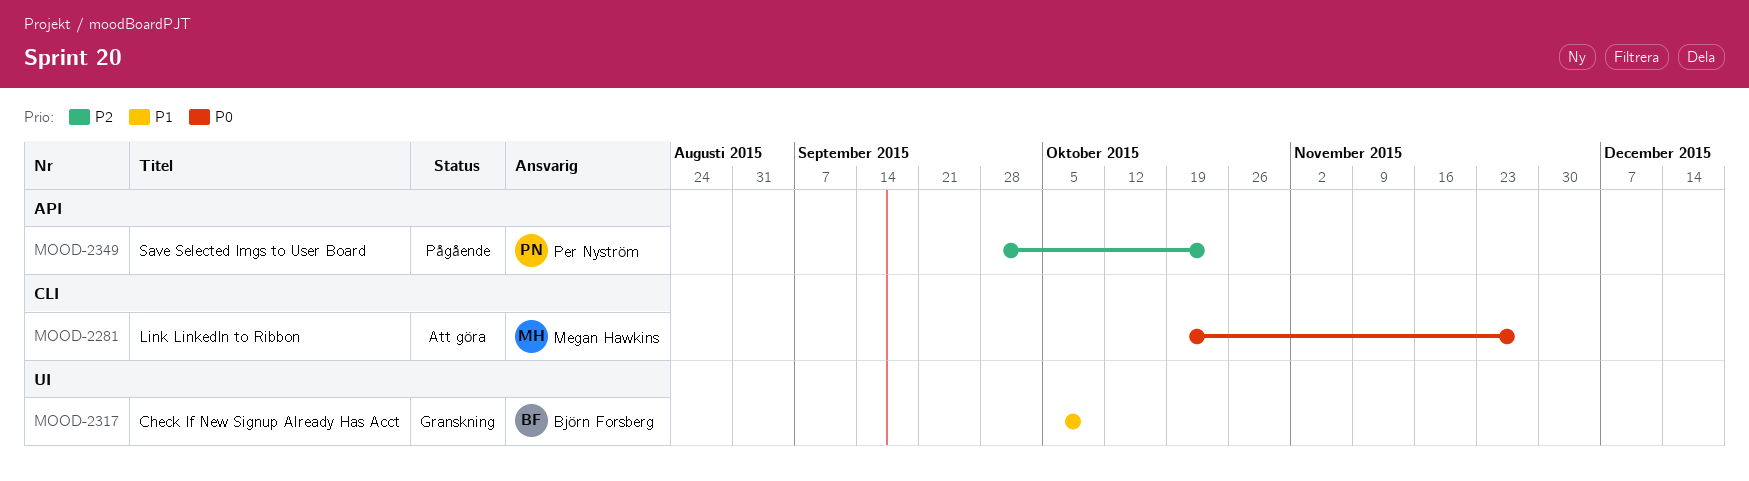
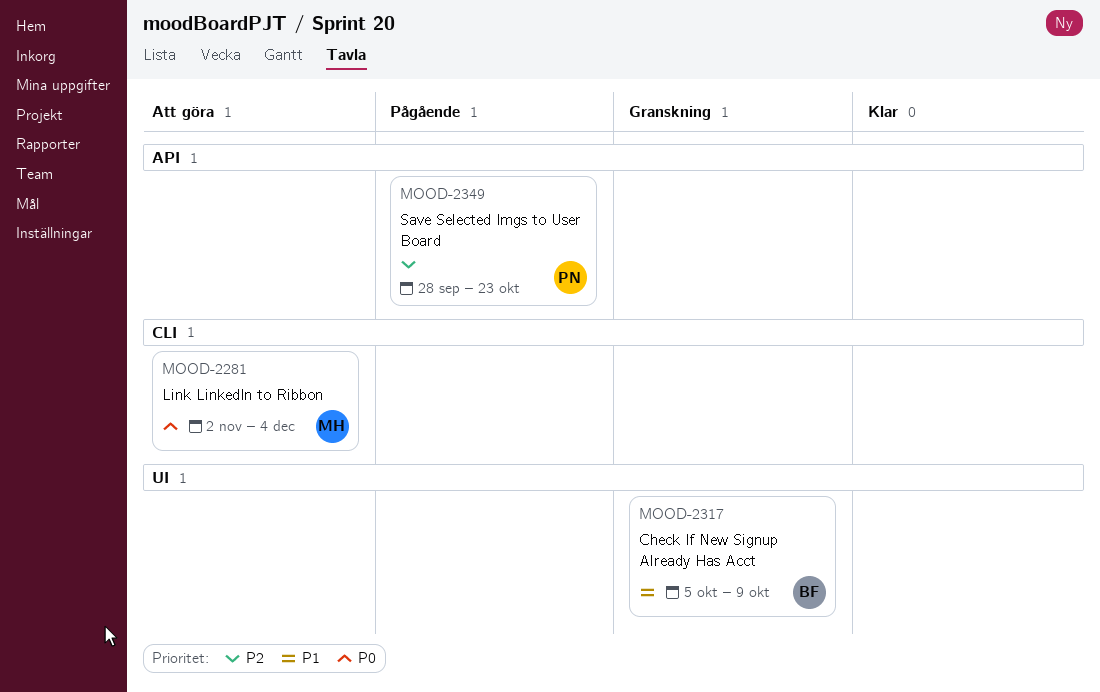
MOOD-2281, start: Oct 19 -> Nov 2
MOOD-2281, due: Nov 27 -> Dec 4

